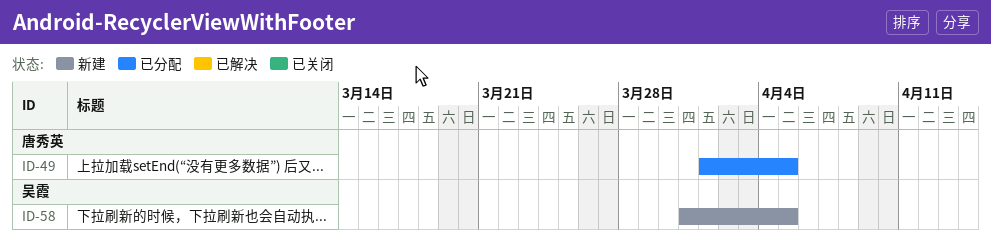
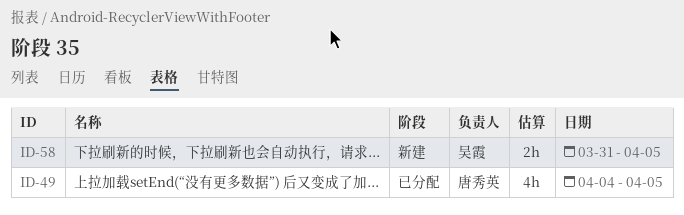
ID-49, start: Apr 1 -> Apr 4

